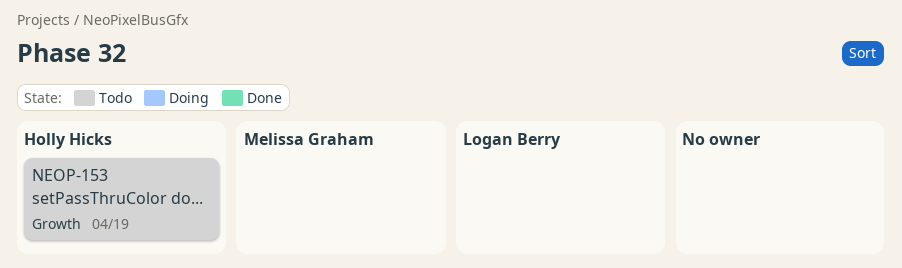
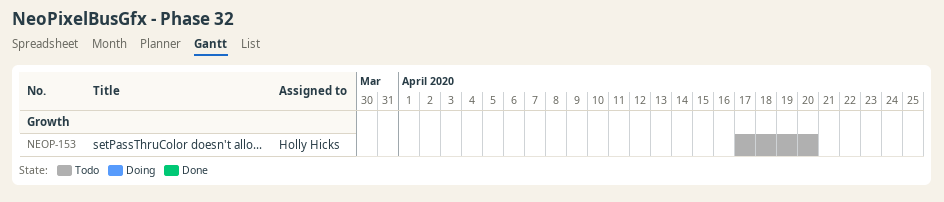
NEOP-153, due: Apr 19 -> Apr 20

